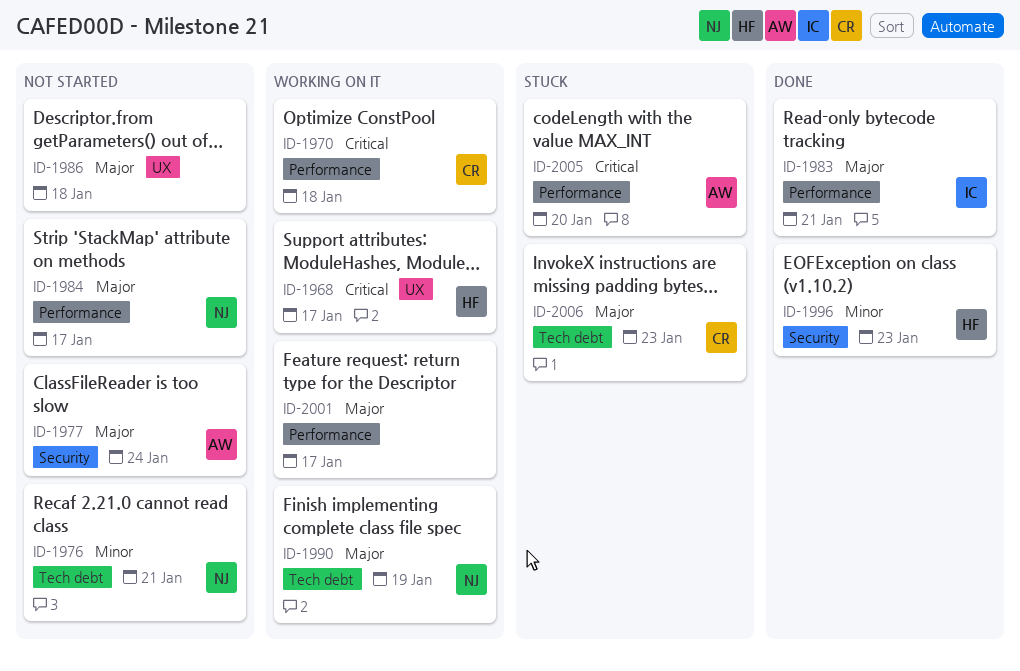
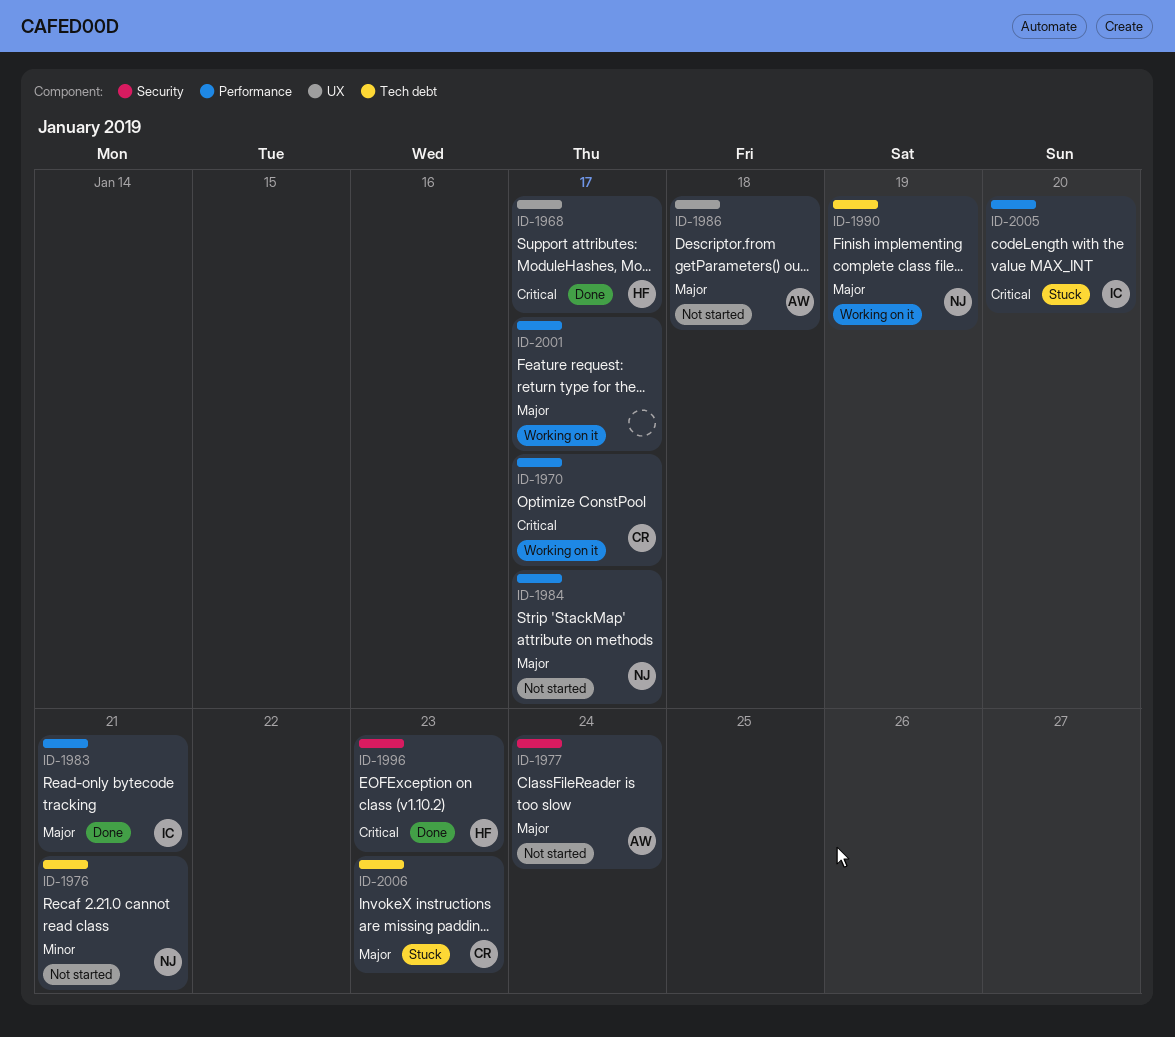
ID-1968, status: Working on it -> Done
ID-1970, due: Jan 18 -> Jan 17
ID-1986, owner: none -> AW
ID-1996, priority: Minor -> Critical
ID-2005, owner: AW -> IC

